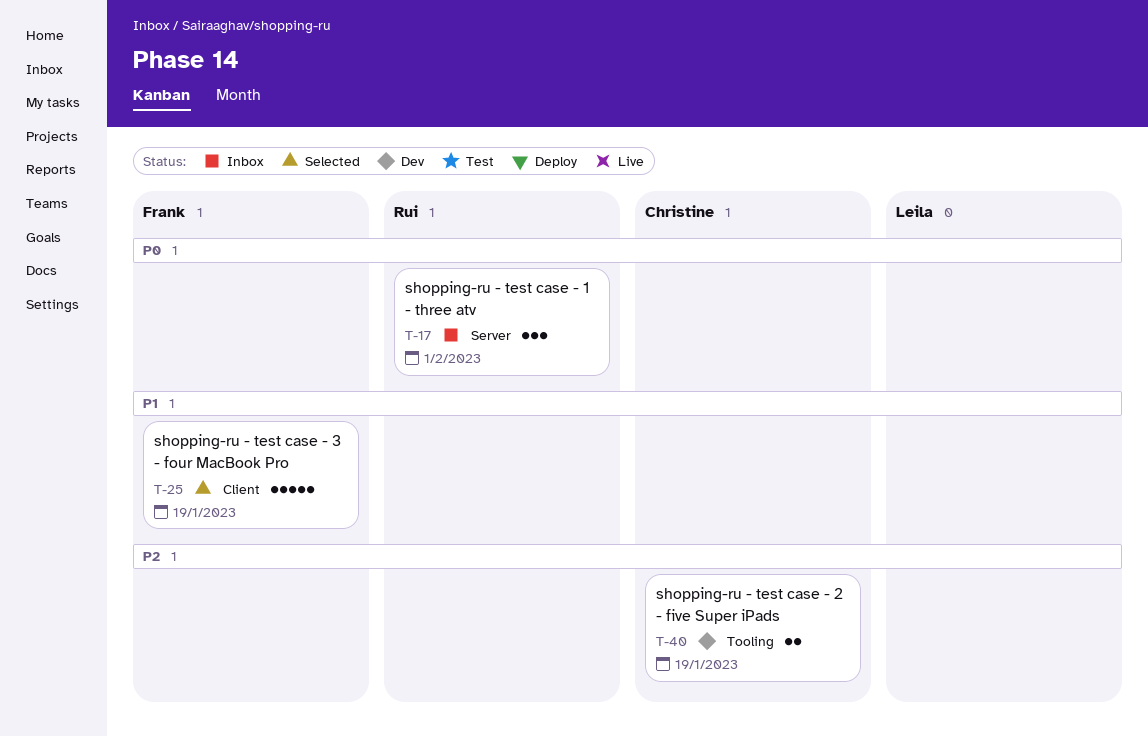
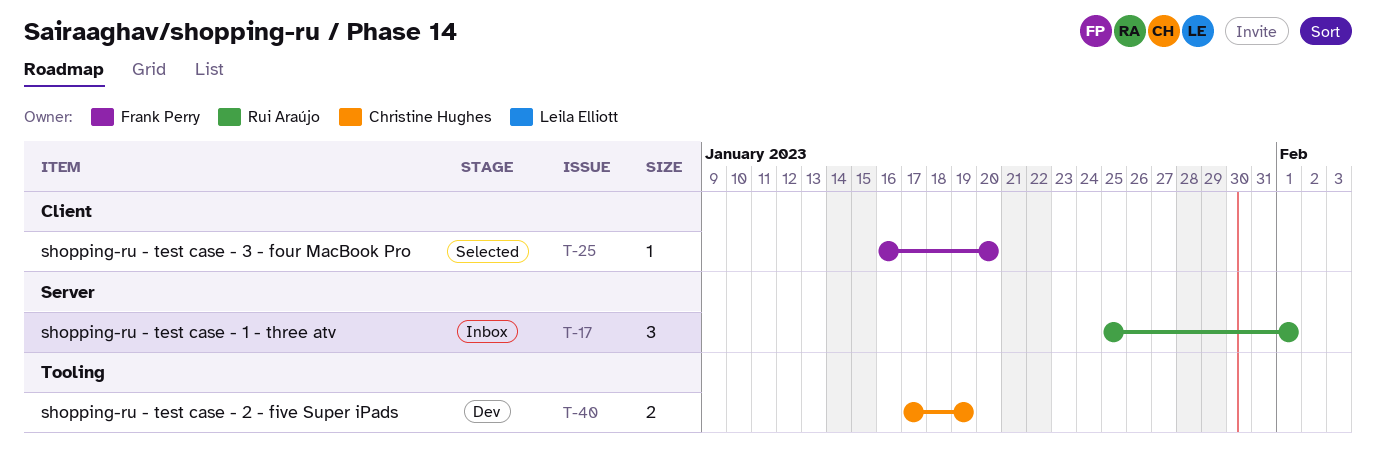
T-25, estimate: 5 -> 1
T-25, due: Jan 19 -> Jan 20

